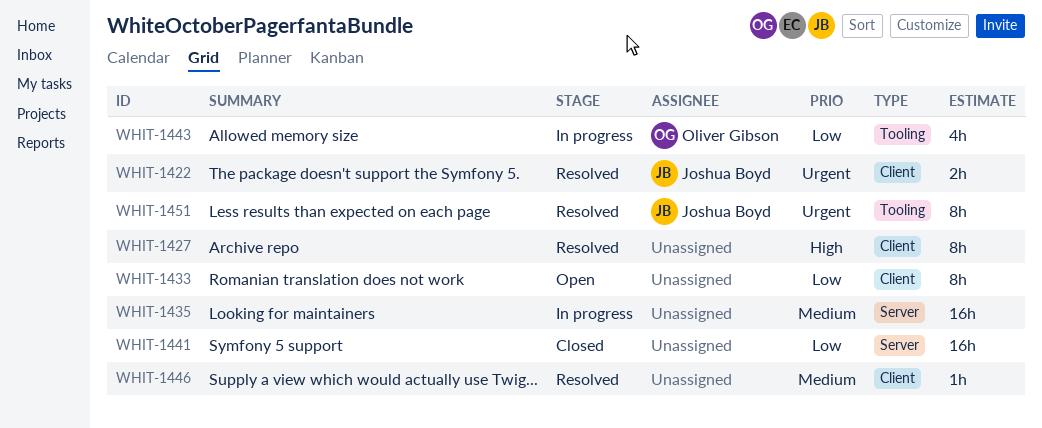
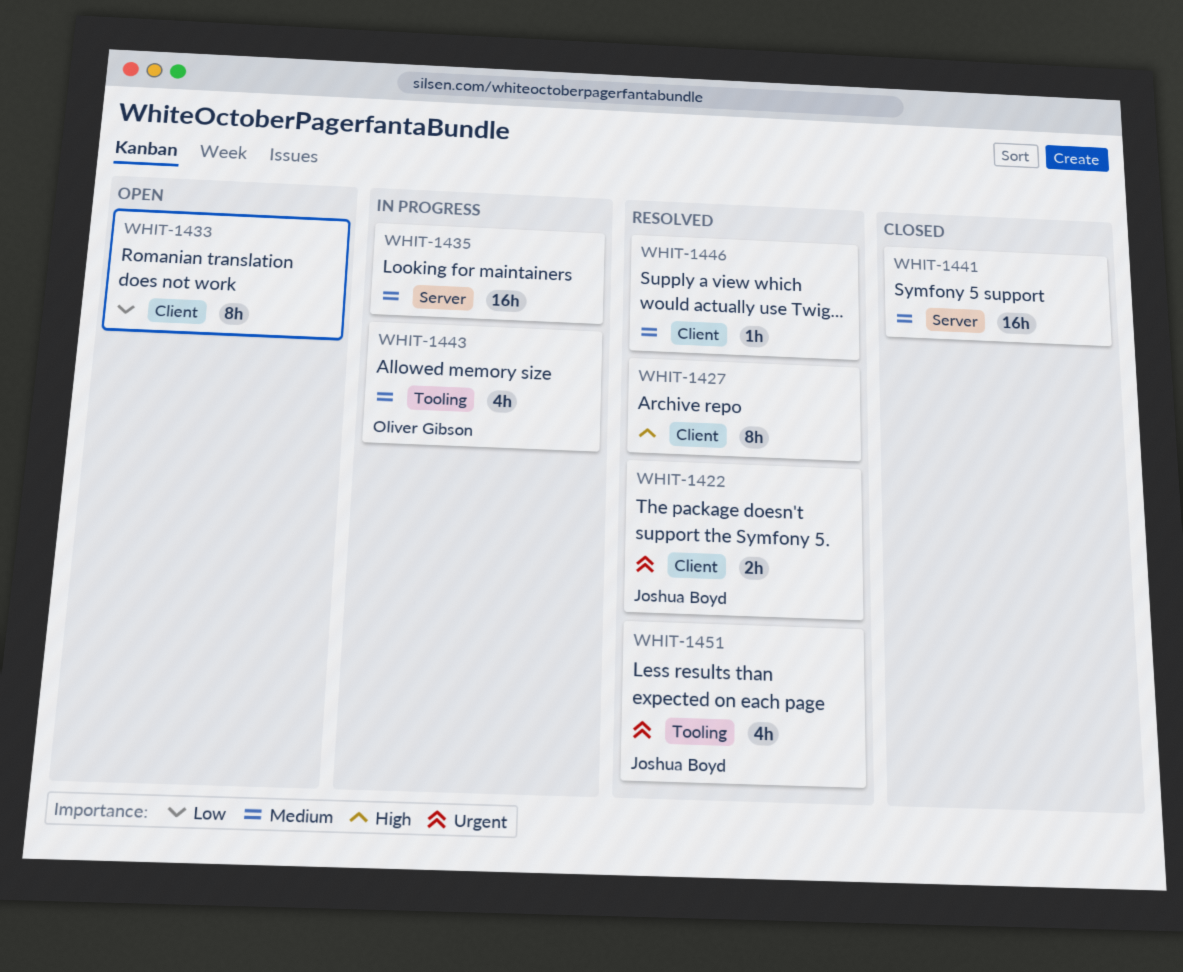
WHIT-1441, priority: Low -> Medium
WHIT-1443, priority: Low -> Medium
WHIT-1451, estimate: 8h -> 4h

